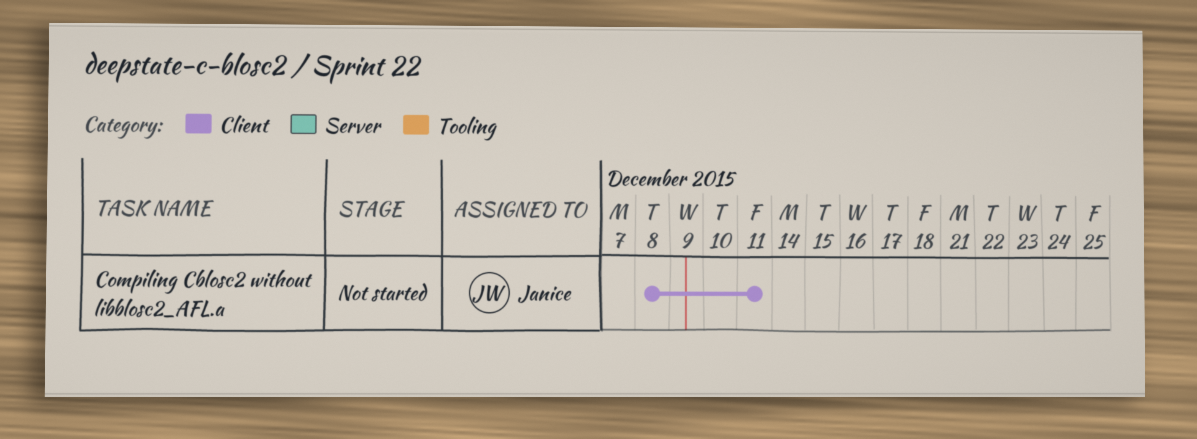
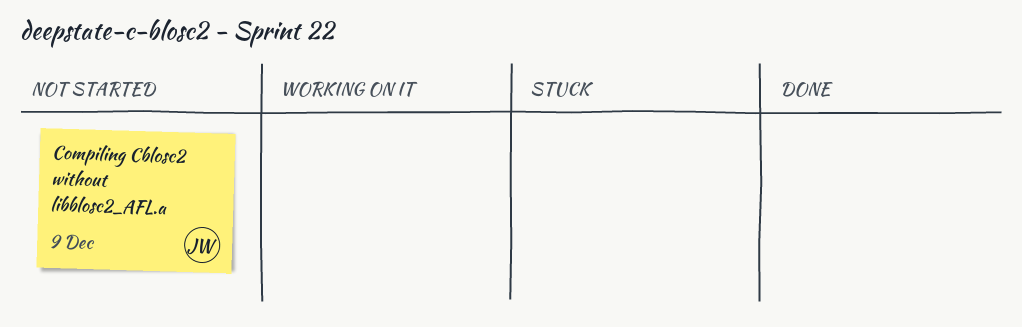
Compiling Cblosc2 without libblosc2_AFL.a, due: Dec 11 -> Dec 9

